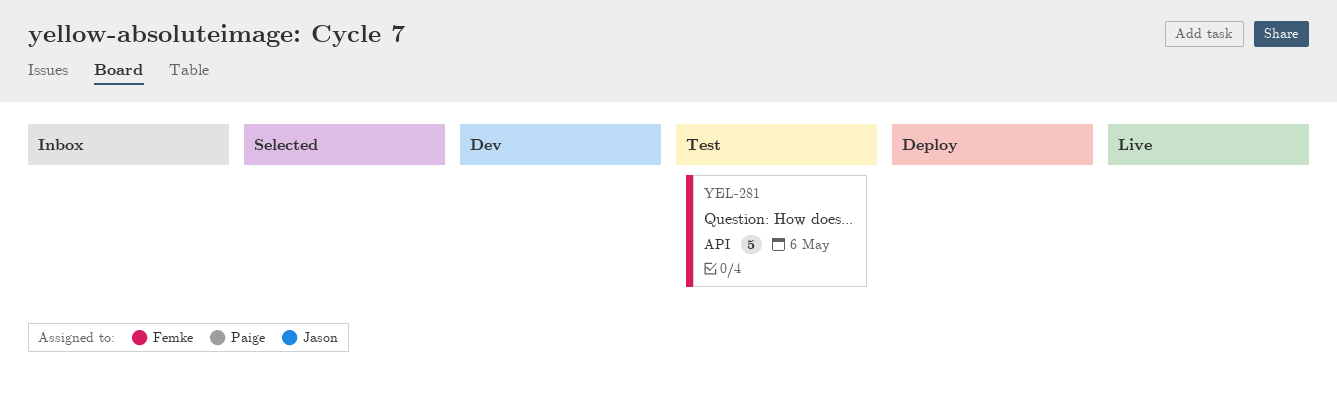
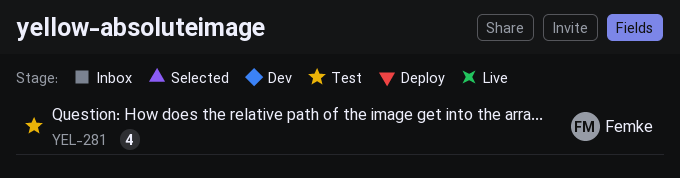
YEL-281, estimate: 5 -> 4

